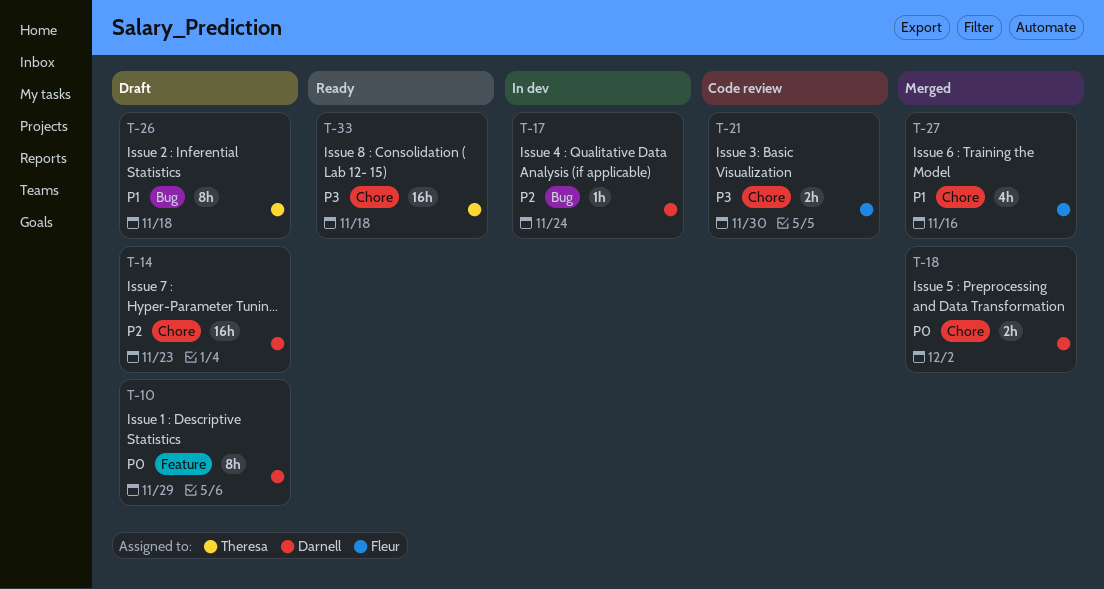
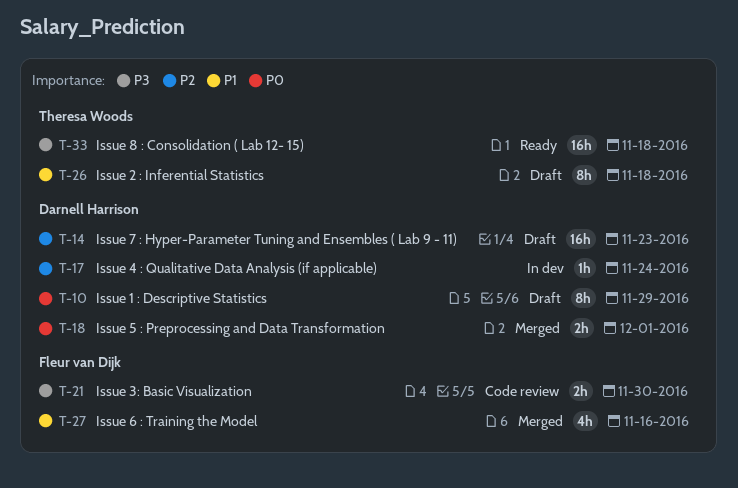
T-18, due: Dec 2 -> Dec 1

